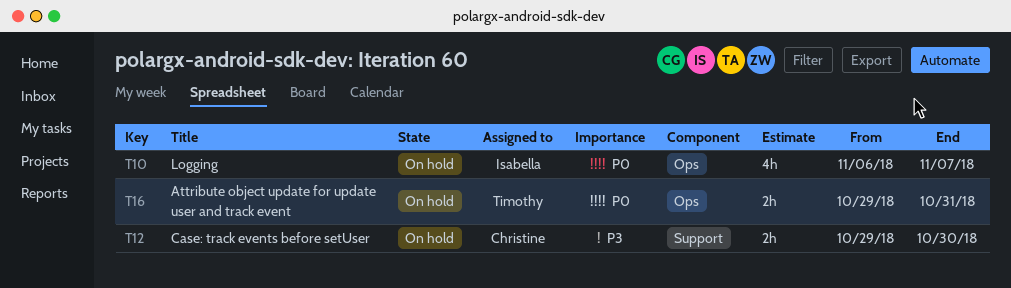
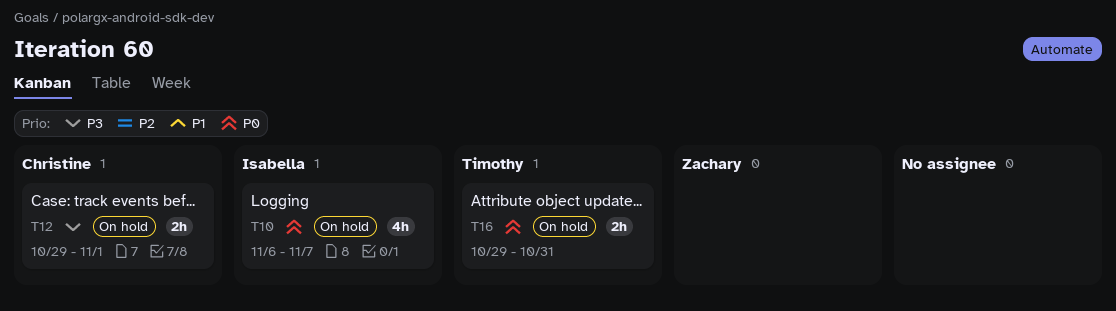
T12, due: Oct 30 -> Nov 1

